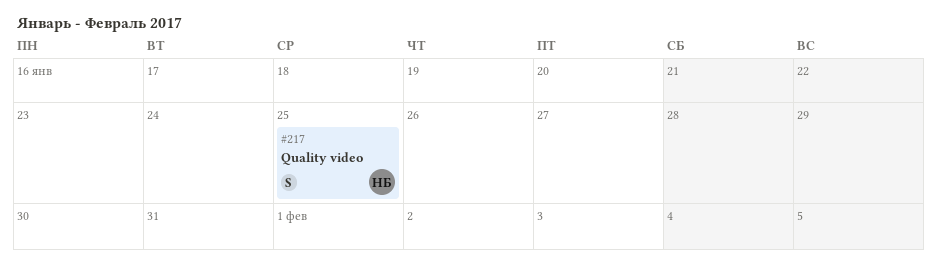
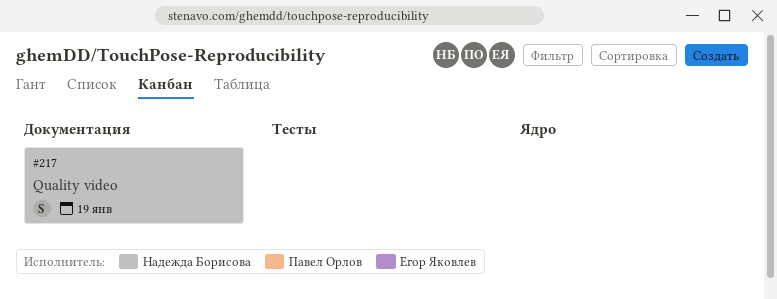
#217, due: Jan 25 -> Jan 19

